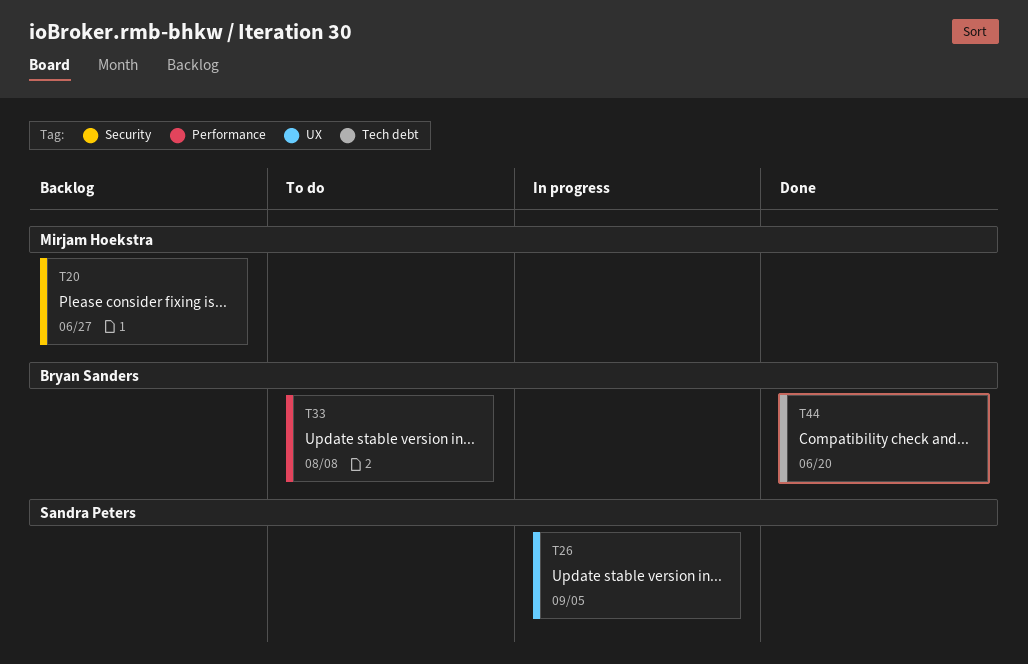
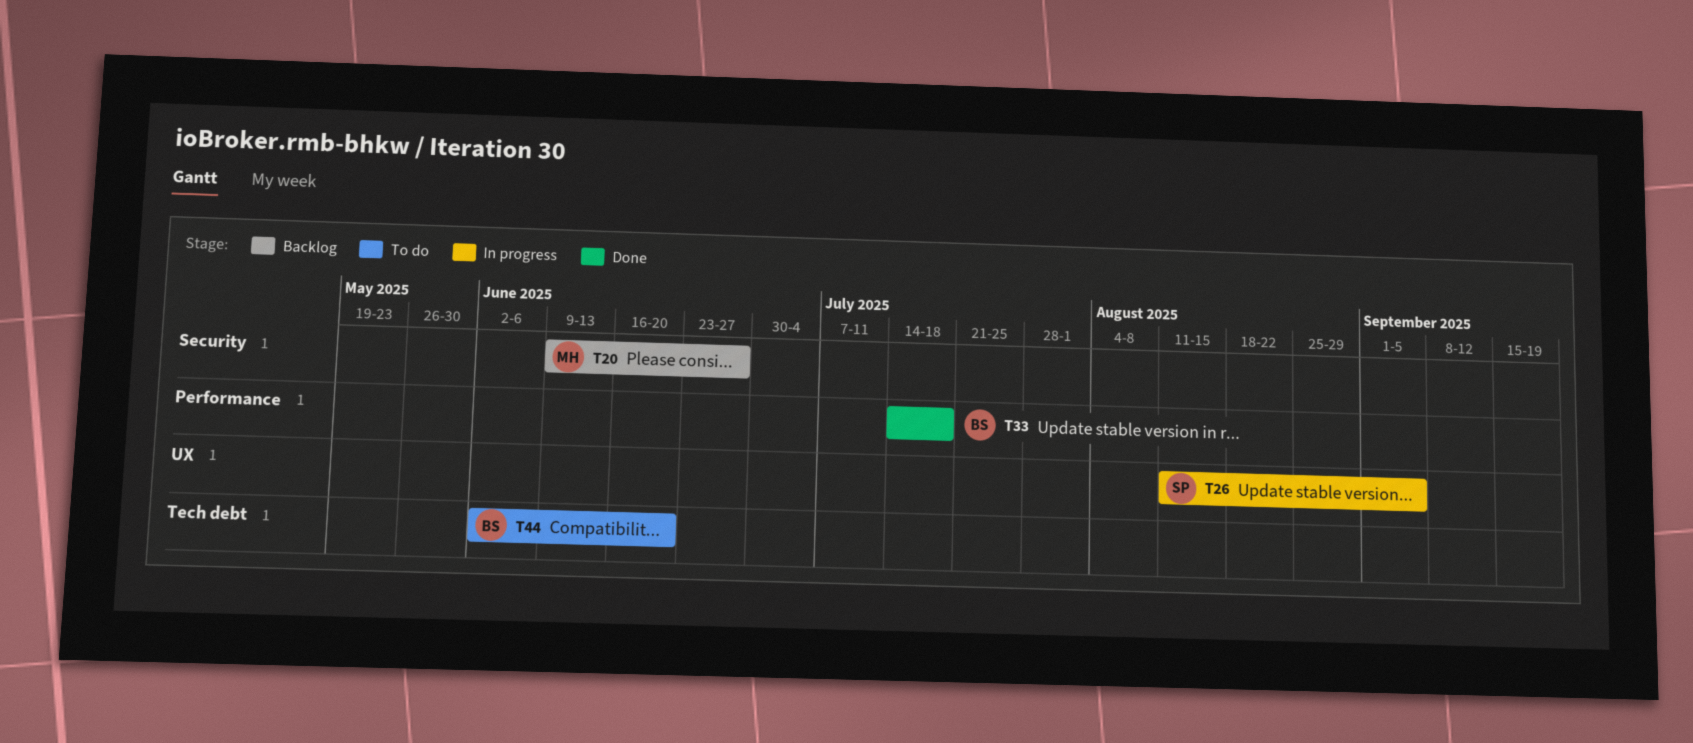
T33, status: To do -> Done
T33, due: Aug 8 -> Jul 18
T44, status: Done -> To do

